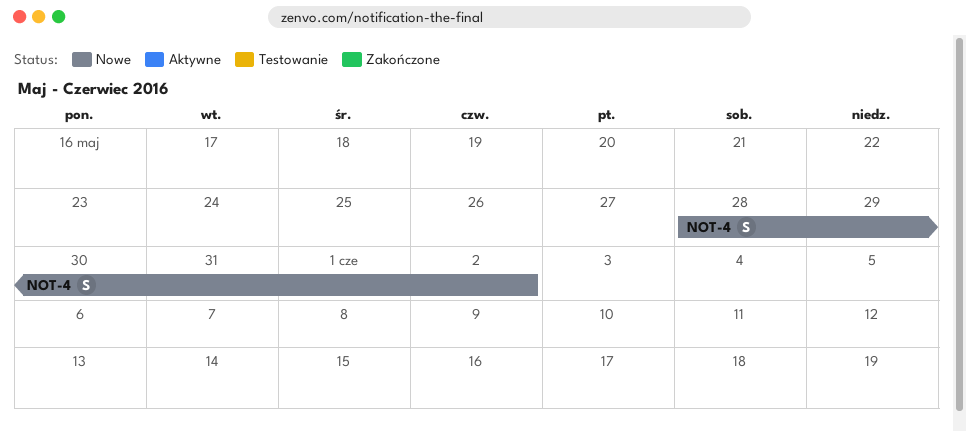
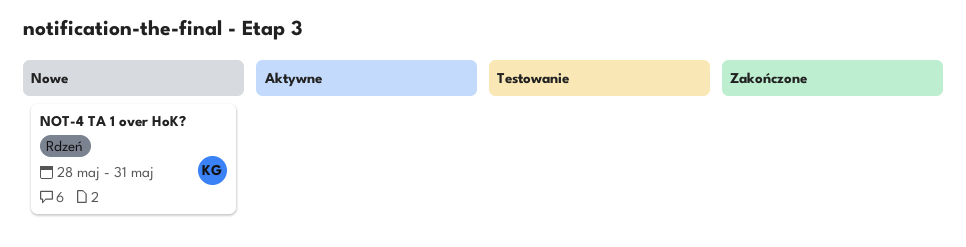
NOT-4, due: Jun 2 -> May 31

